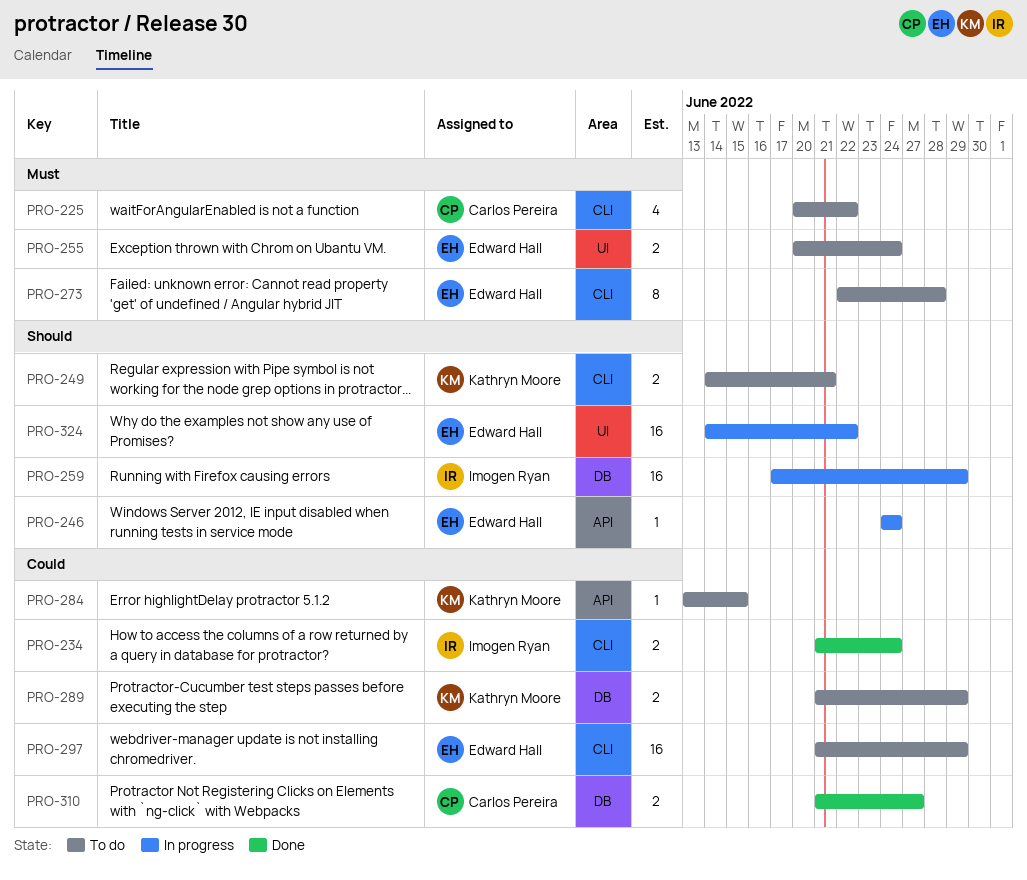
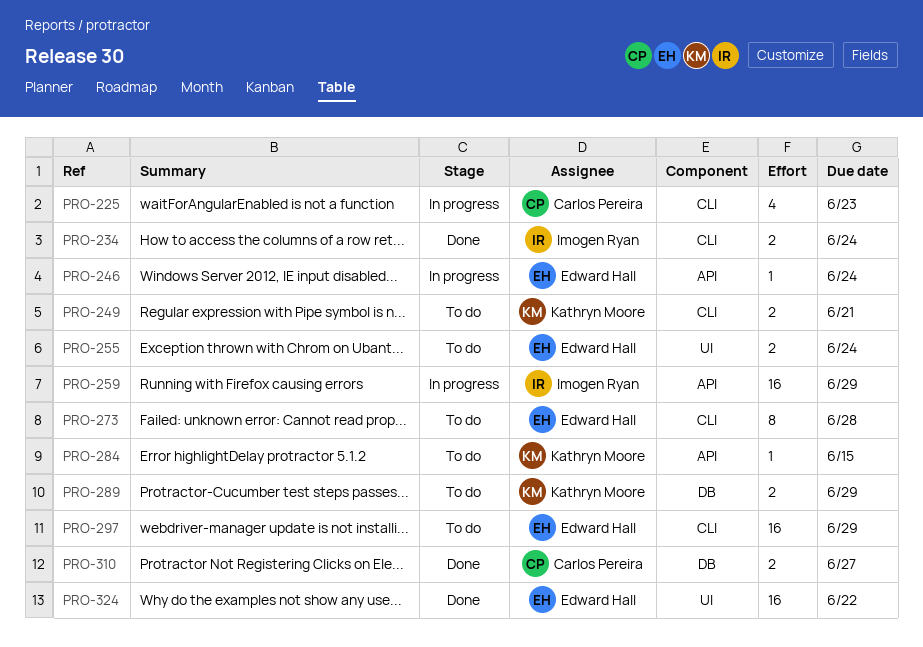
PRO-225, status: To do -> In progress
PRO-225, due: Jun 22 -> Jun 23
PRO-259, label: DB -> API
PRO-324, status: In progress -> Done

